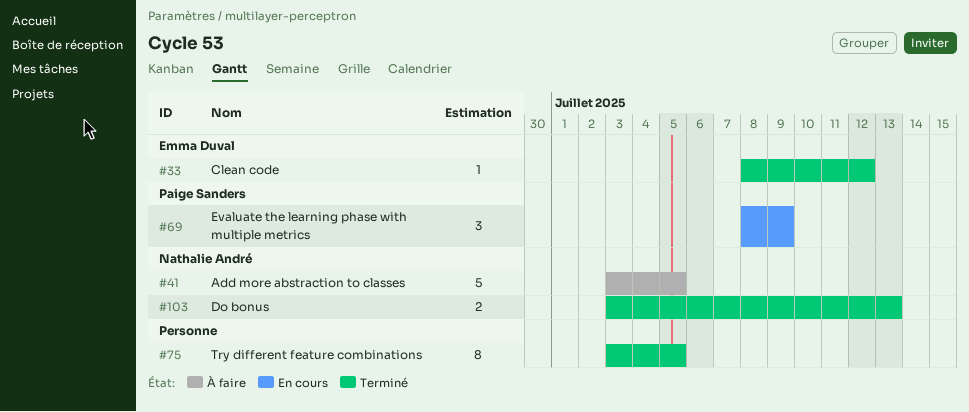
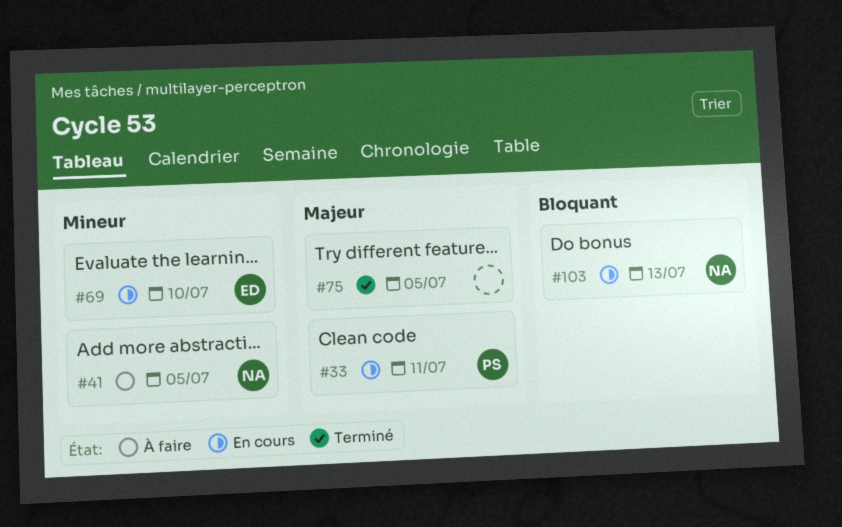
#33, status: Terminé -> En cours
#33, owner: Emma Duval -> Paige Sanders
#33, due: Jul 12 -> Jul 11
#69, owner: Paige Sanders -> Emma Duval
#69, due: Jul 9 -> Jul 10
#103, status: Terminé -> En cours

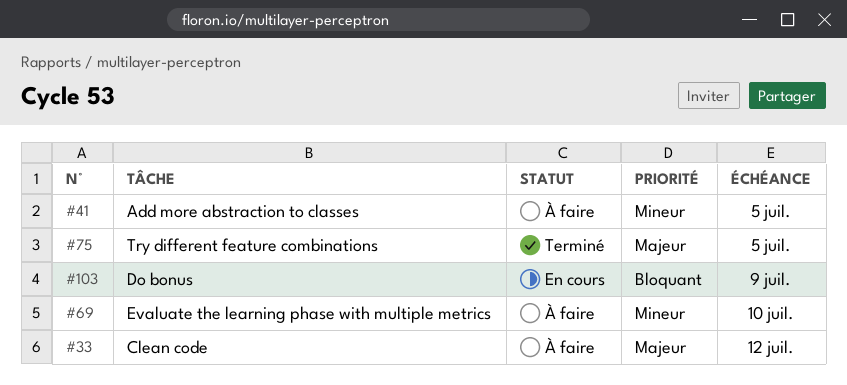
#33, status: En cours -> À faire
#33, due: Jul 11 -> Jul 12
#69, status: En cours -> À faire
#103, due: Jul 13 -> Jul 9

